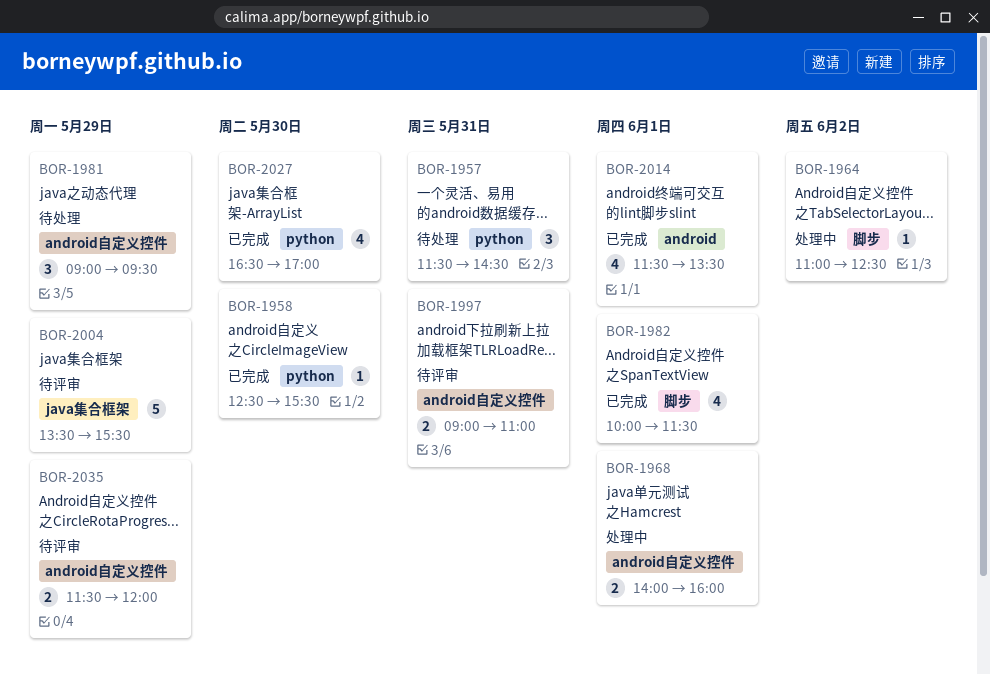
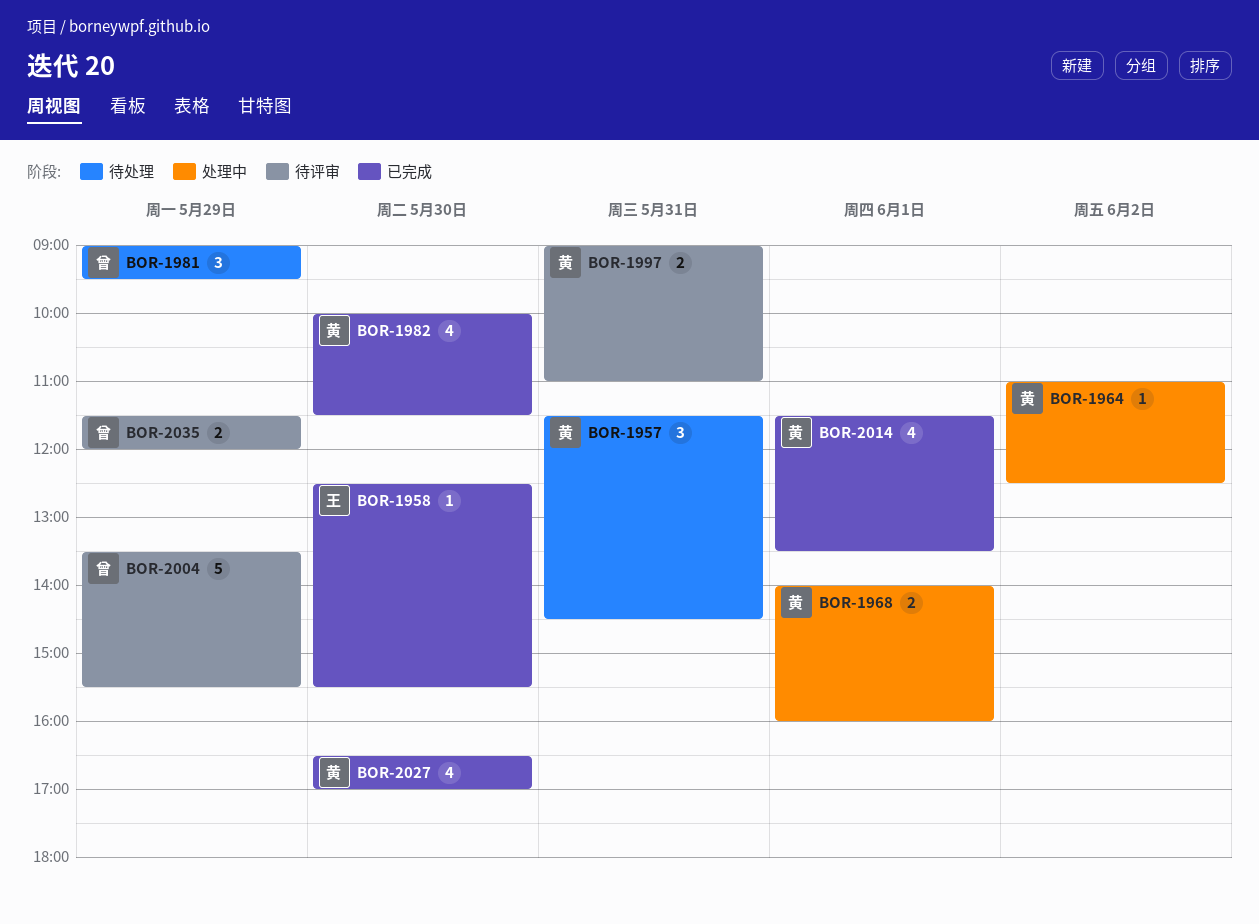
BOR-1982, day: Jun 1 -> May 30

